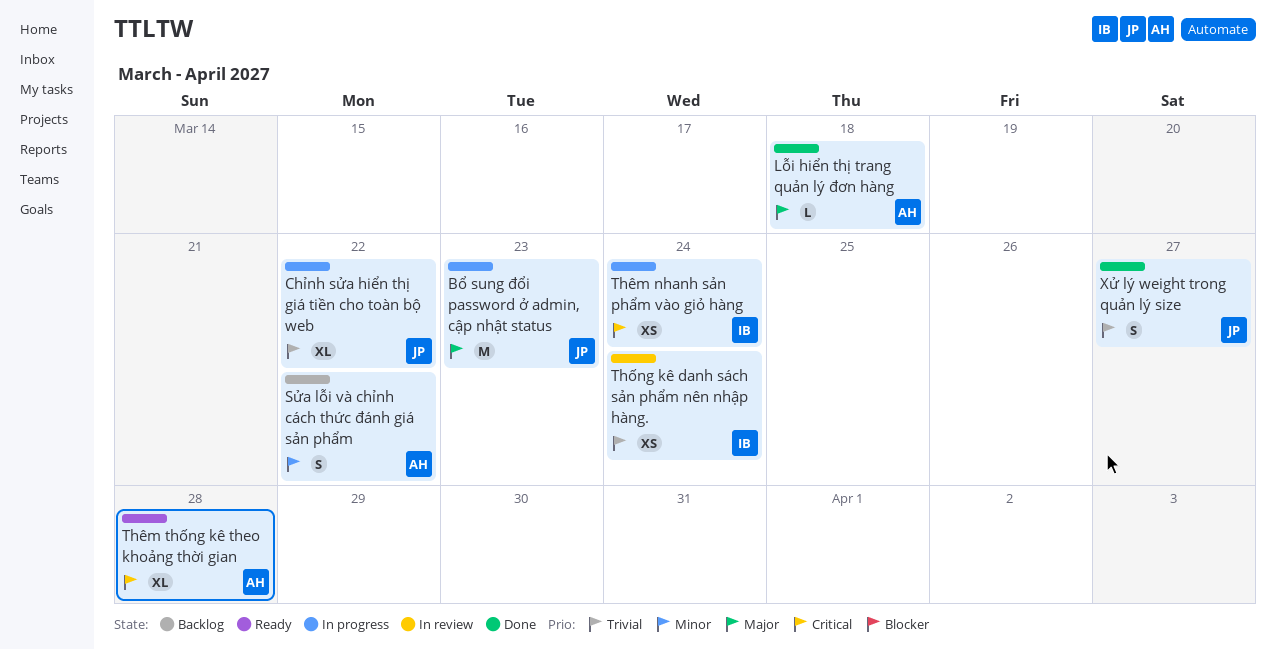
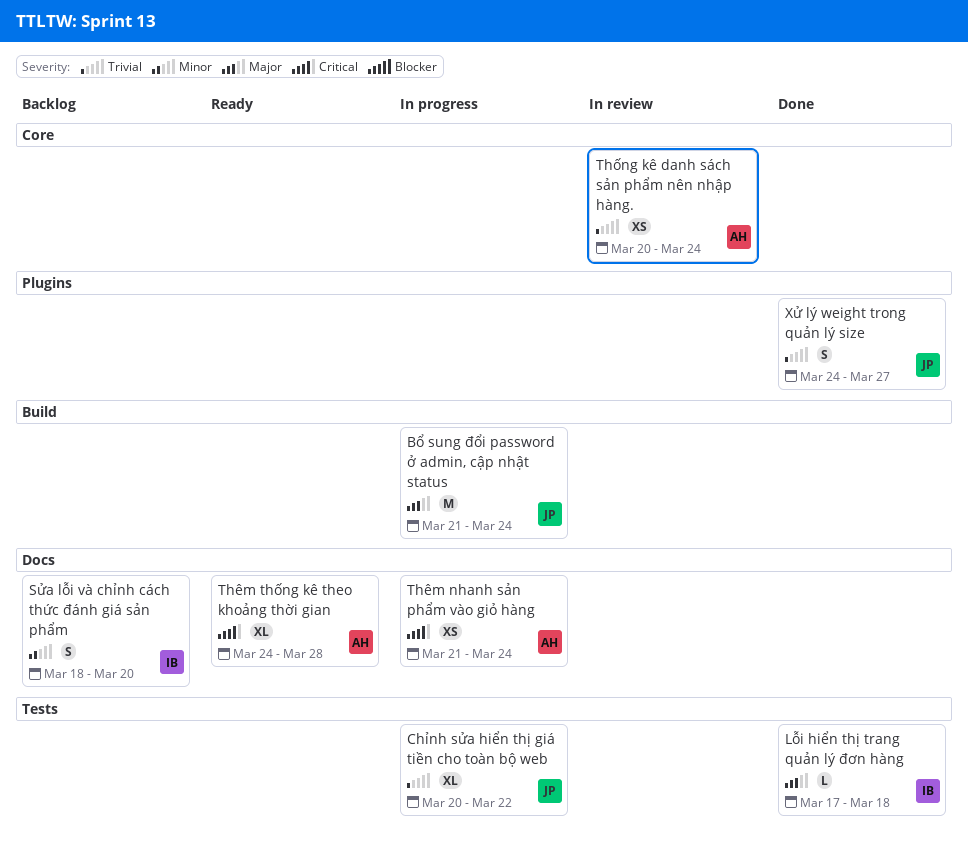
Bổ sung đổi password ở admin, cập nhật status, due: Mar 23 -> Mar 24
Lỗi hiển thị trang quản lý đơn hàng, owner: AH -> IB
Sửa lỗi và chỉnh cách thức đánh giá sản phẩm, owner: AH -> IB
Sửa lỗi và chỉnh cách thức đánh giá sản phẩm, due: Mar 22 -> Mar 20
Thêm nhanh sản phẩm vào giỏ hàng, owner: IB -> AH
Thống kê danh sách sản phẩm nên nhập hàng., owner: IB -> AH

